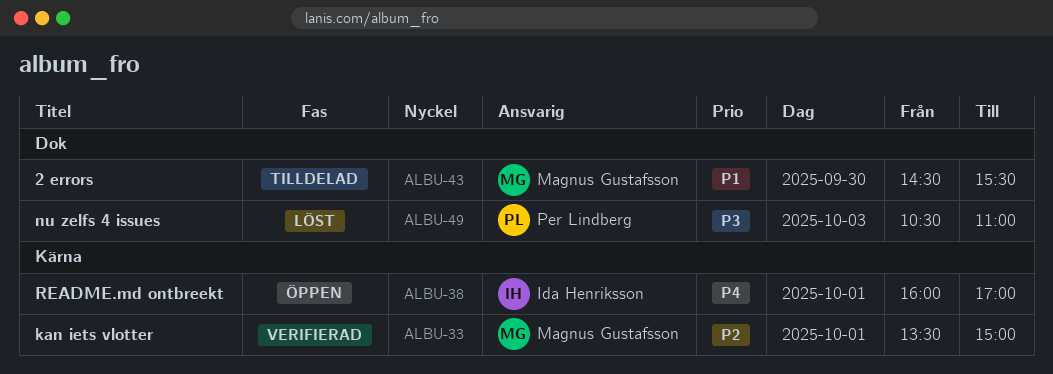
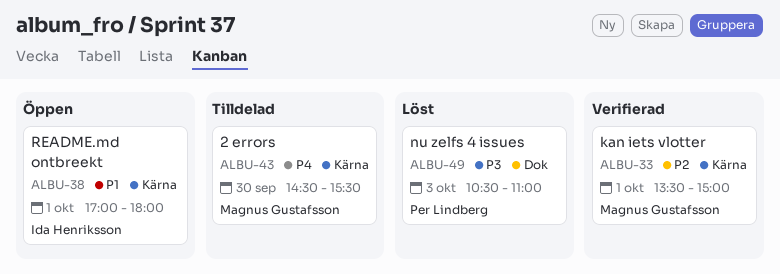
ALBU-38, priority: P4 -> P1
ALBU-38, begins: 16:00 -> 17:00
ALBU-38, ends: 17:00 -> 18:00
ALBU-43, priority: P1 -> P4
ALBU-43, label: Dok -> Kärna

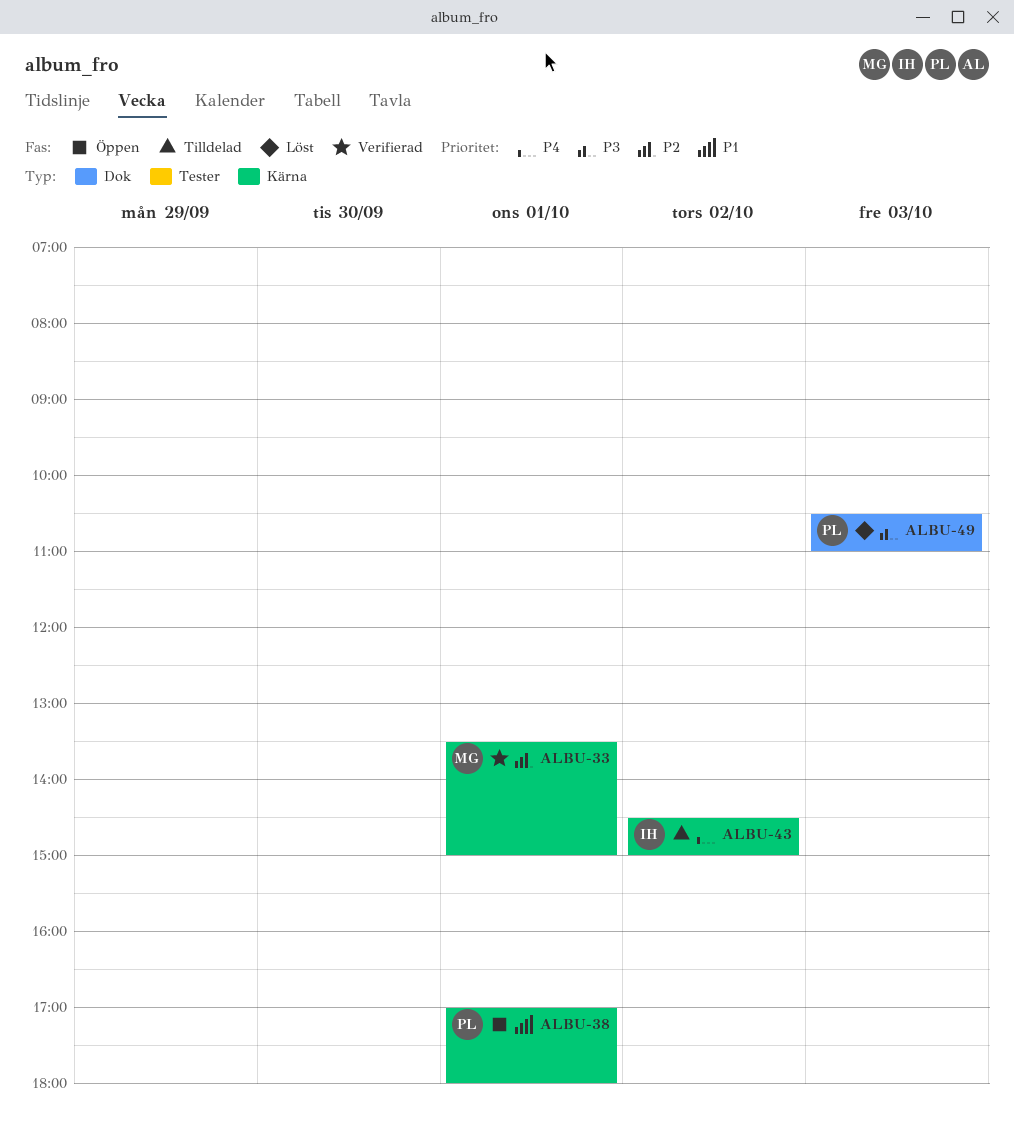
ALBU-38, owner: Ida Henriksson -> Per Lindberg
ALBU-43, owner: Magnus Gustafsson -> Ida Henriksson
ALBU-43, day: Sep 30 -> Oct 2
ALBU-43, ends: 15:30 -> 15:00

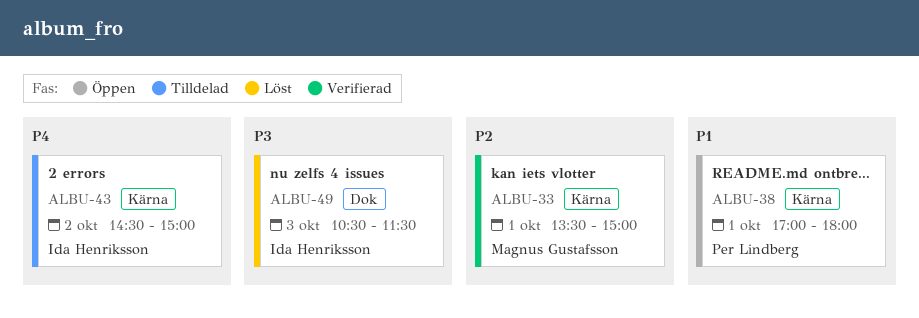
ALBU-49, owner: Per Lindberg -> Ida Henriksson
ALBU-49, ends: 11:00 -> 11:30

